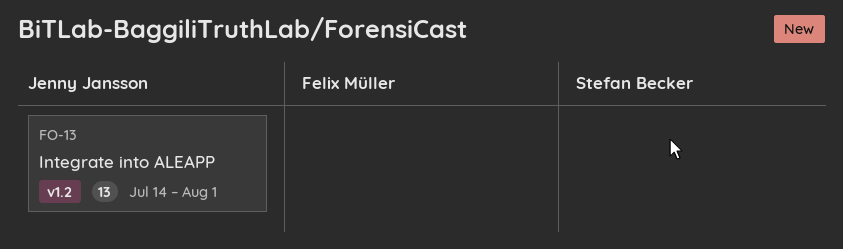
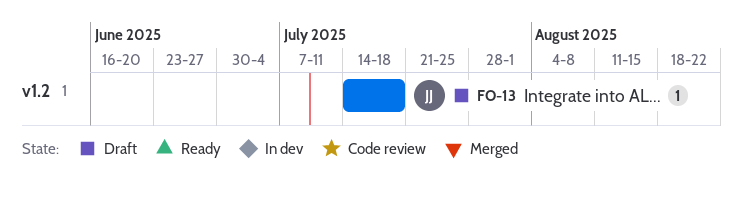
FO-13, estimate: 13 -> 1
FO-13, due: Aug 1 -> Jul 18

